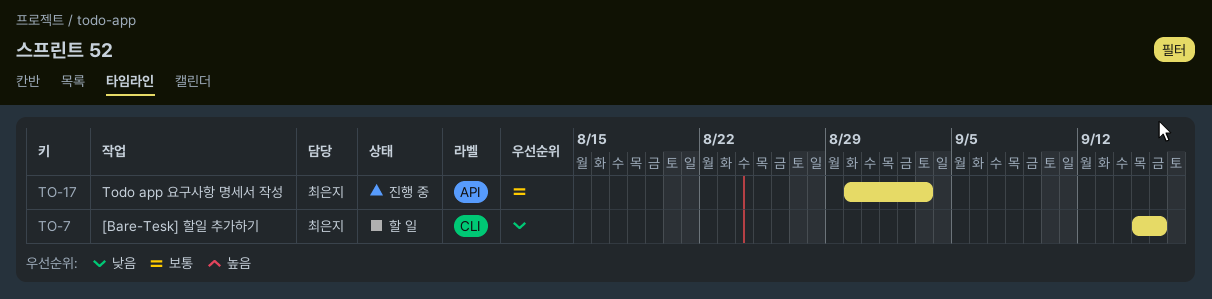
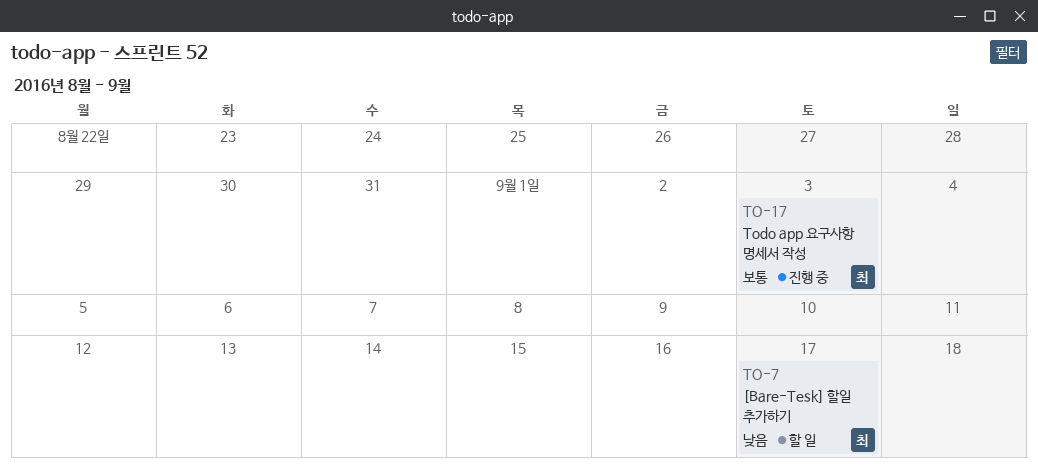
TO-7, due: Sep 16 -> Sep 17

